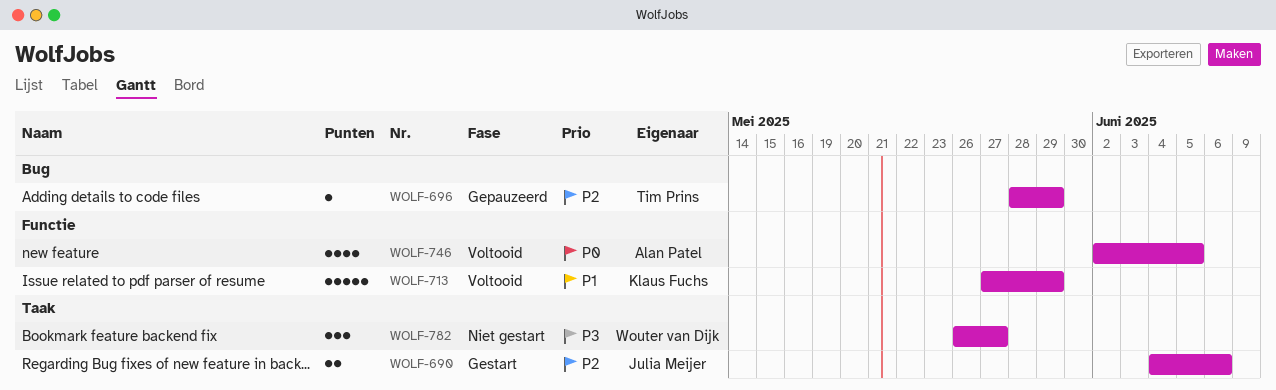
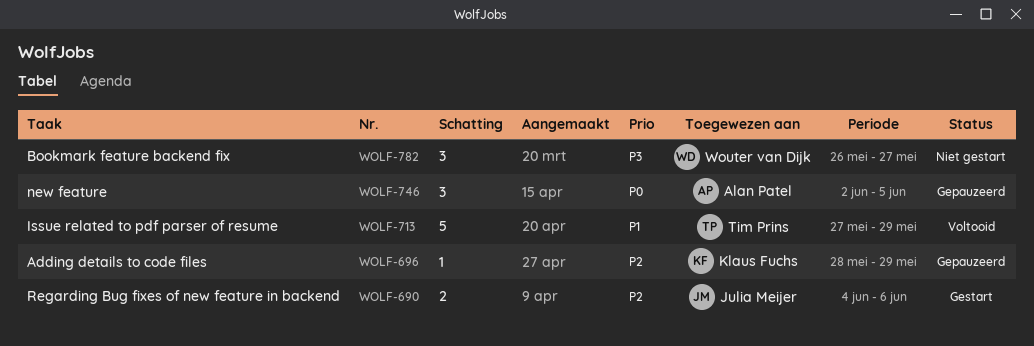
WOLF-696, owner: Tim Prins -> Klaus Fuchs
WOLF-713, owner: Klaus Fuchs -> Tim Prins
WOLF-746, status: Voltooid -> Gepauzeerd
WOLF-746, estimate: 4 -> 3

